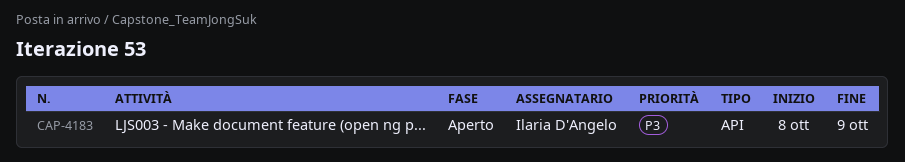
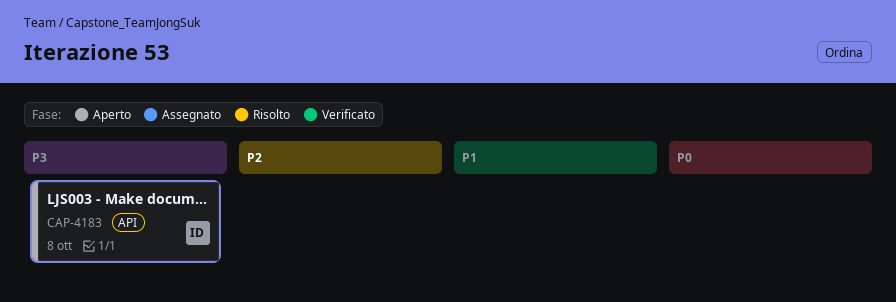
CAP-4183, due: Oct 9 -> Oct 8

